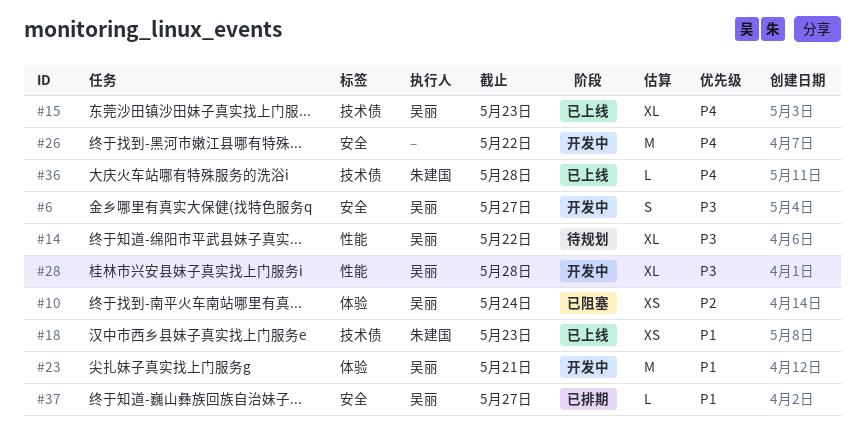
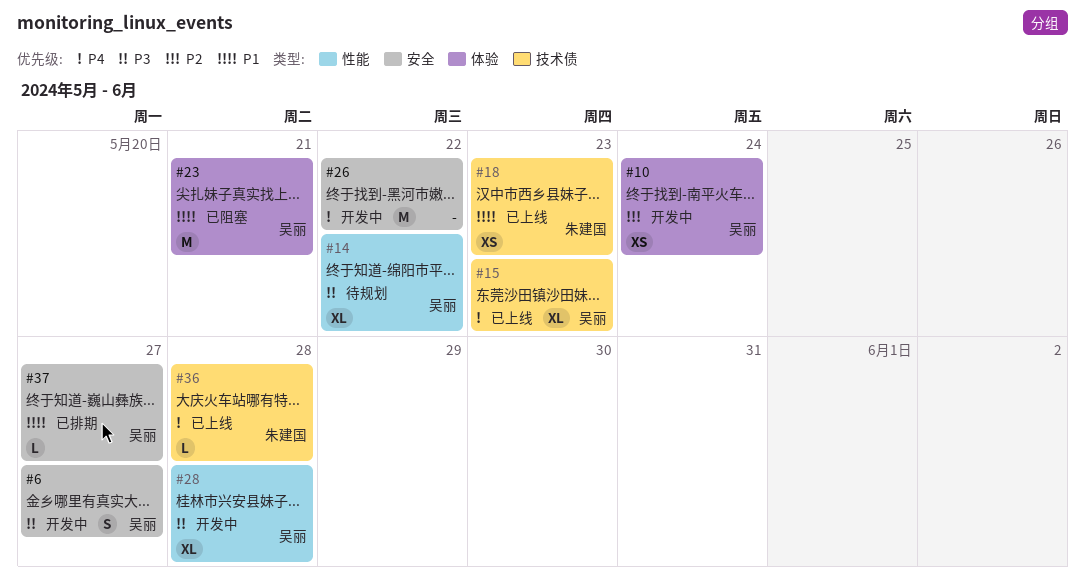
#10, status: 已阻塞 -> 开发中
#23, status: 开发中 -> 已阻塞

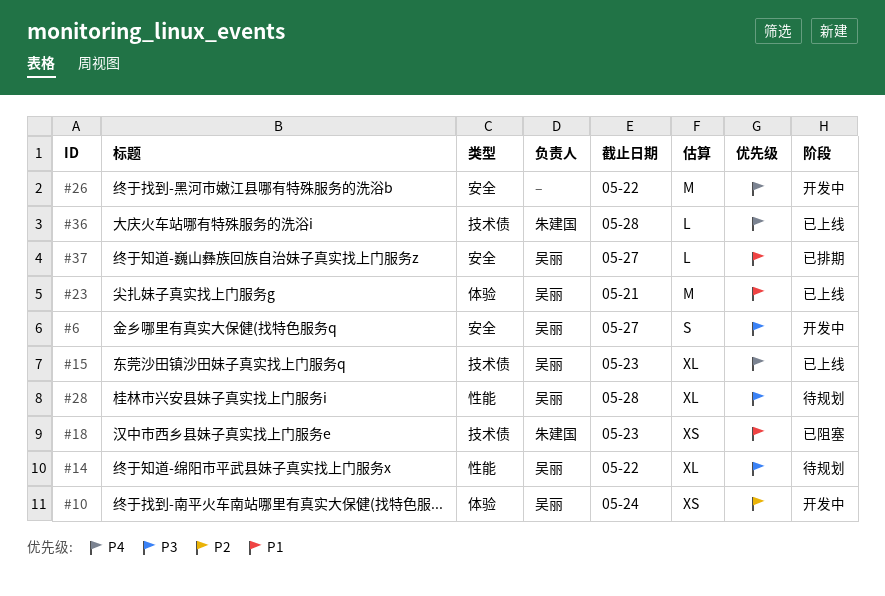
#18, status: 已上线 -> 已阻塞
#23, status: 已阻塞 -> 已上线
#28, status: 开发中 -> 待规划

